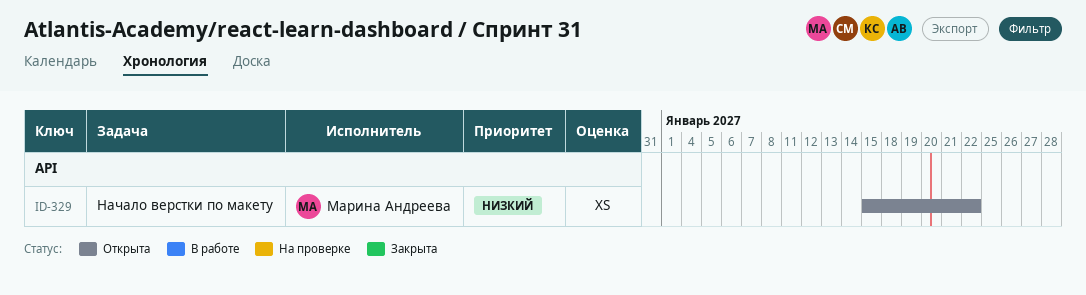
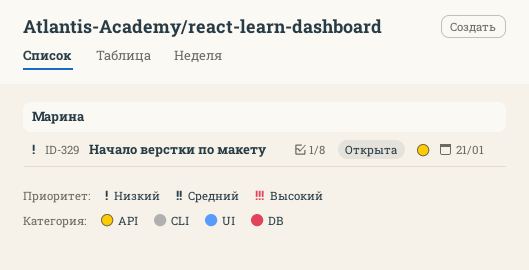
ID-329, due: Jan 22 -> Jan 21

